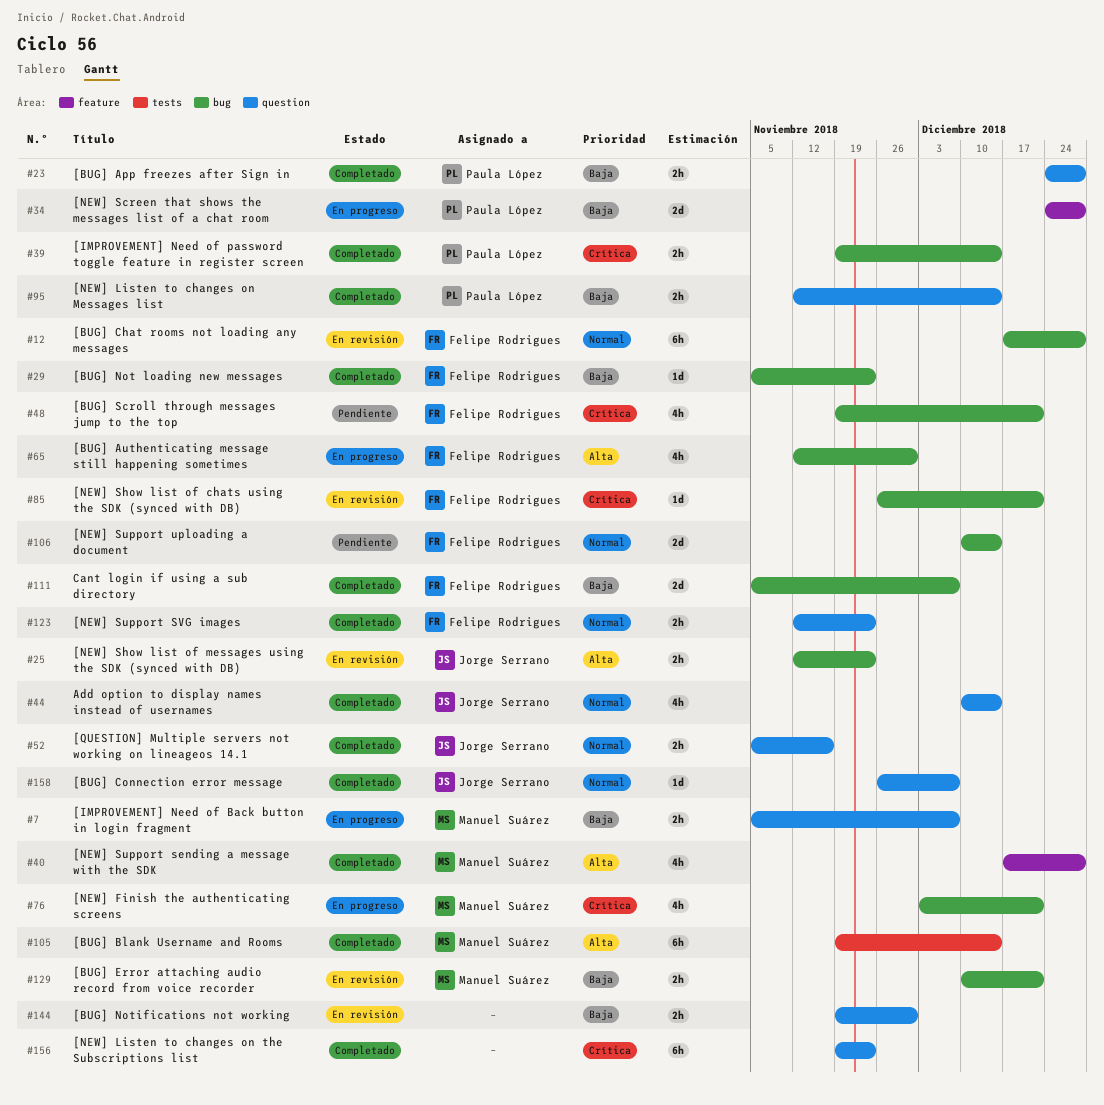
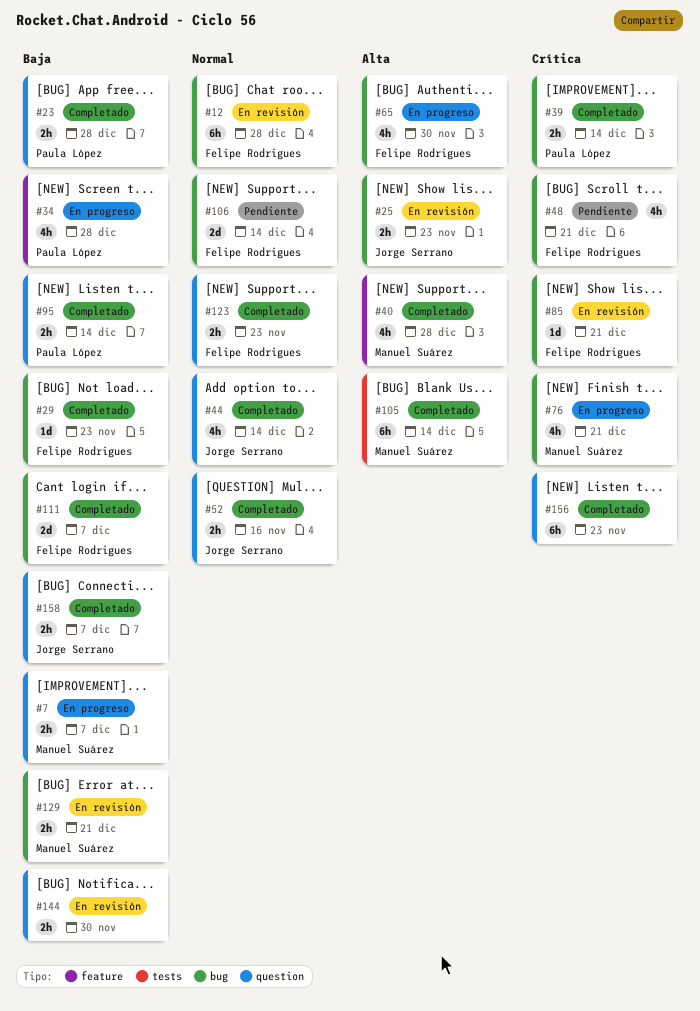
#34, estimate: 2d -> 4h
#158, priority: Normal -> Baja
#158, estimate: 1d -> 2h

